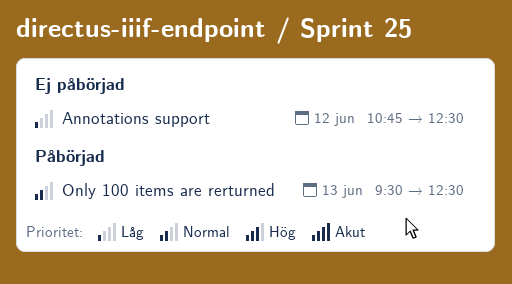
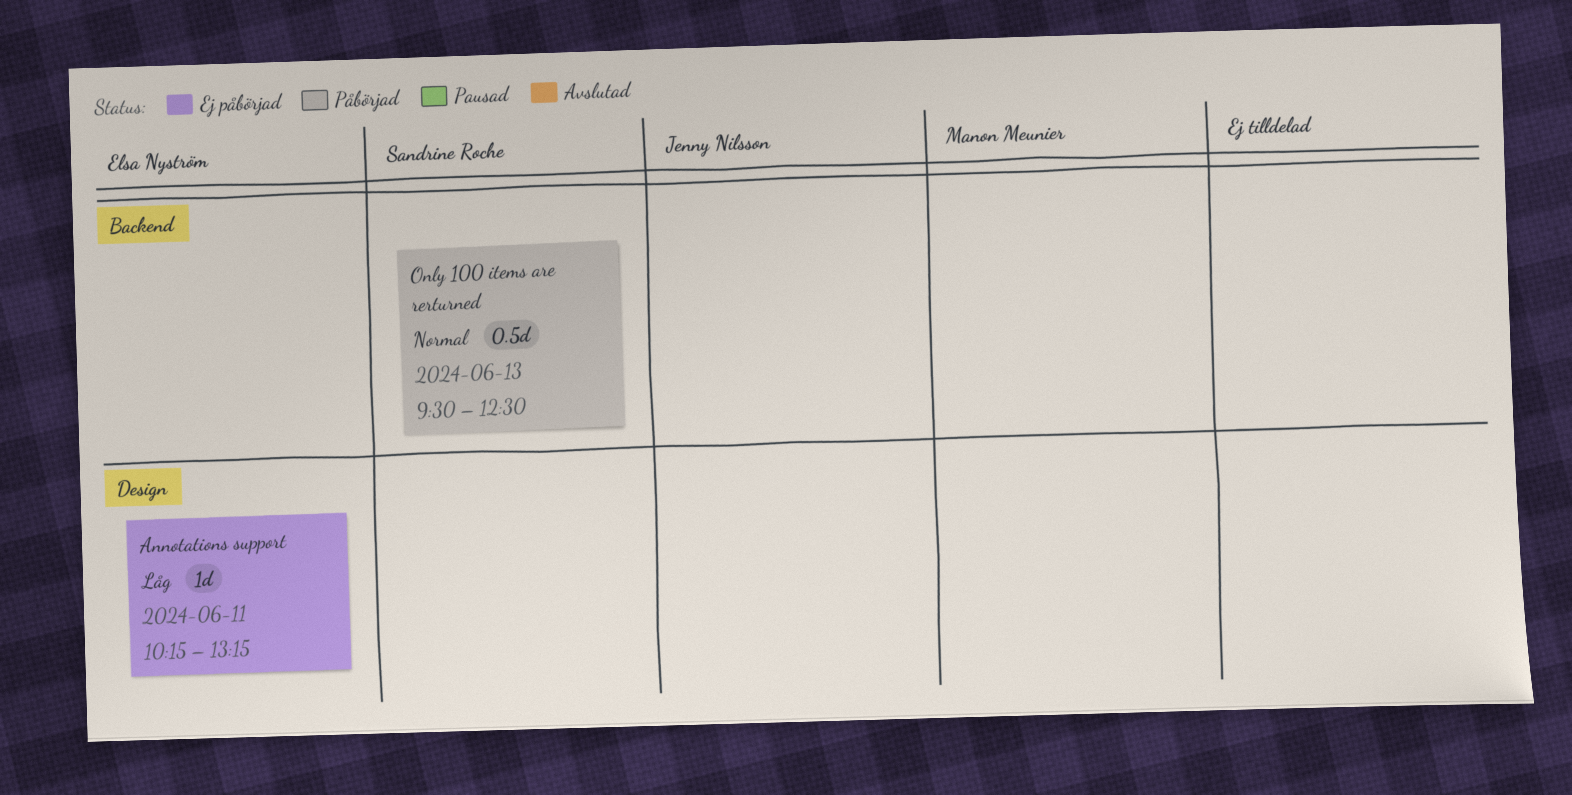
Annotations support, day: Jun 12 -> Jun 11
Annotations support, begins: 10:45 -> 10:15
Annotations support, ends: 12:30 -> 13:15

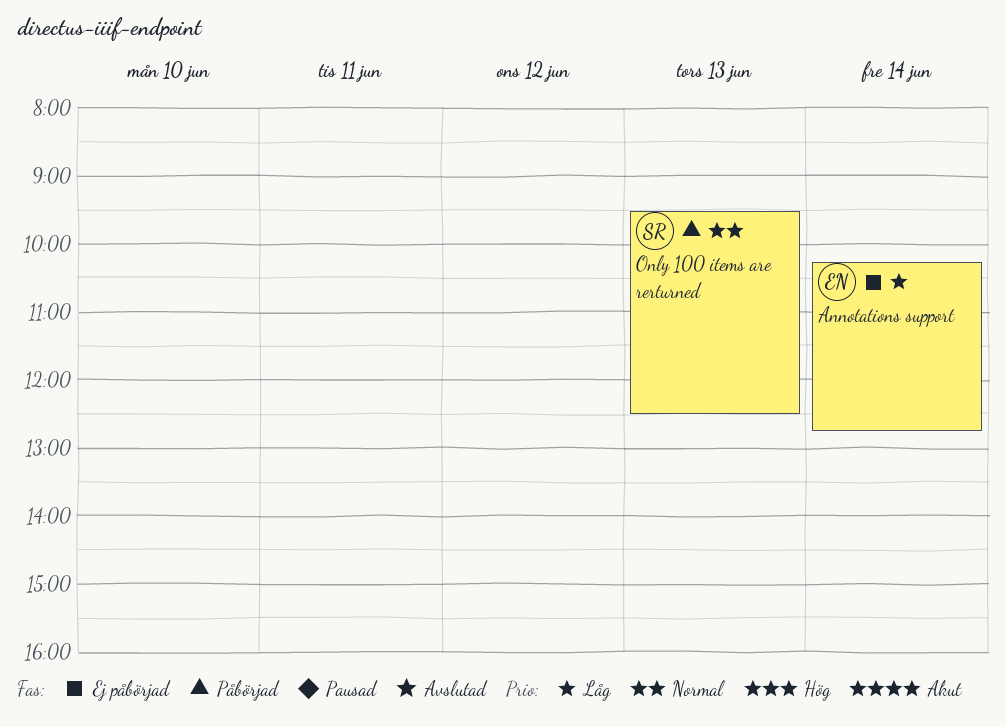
Annotations support, day: Jun 11 -> Jun 14
Annotations support, ends: 13:15 -> 12:45

